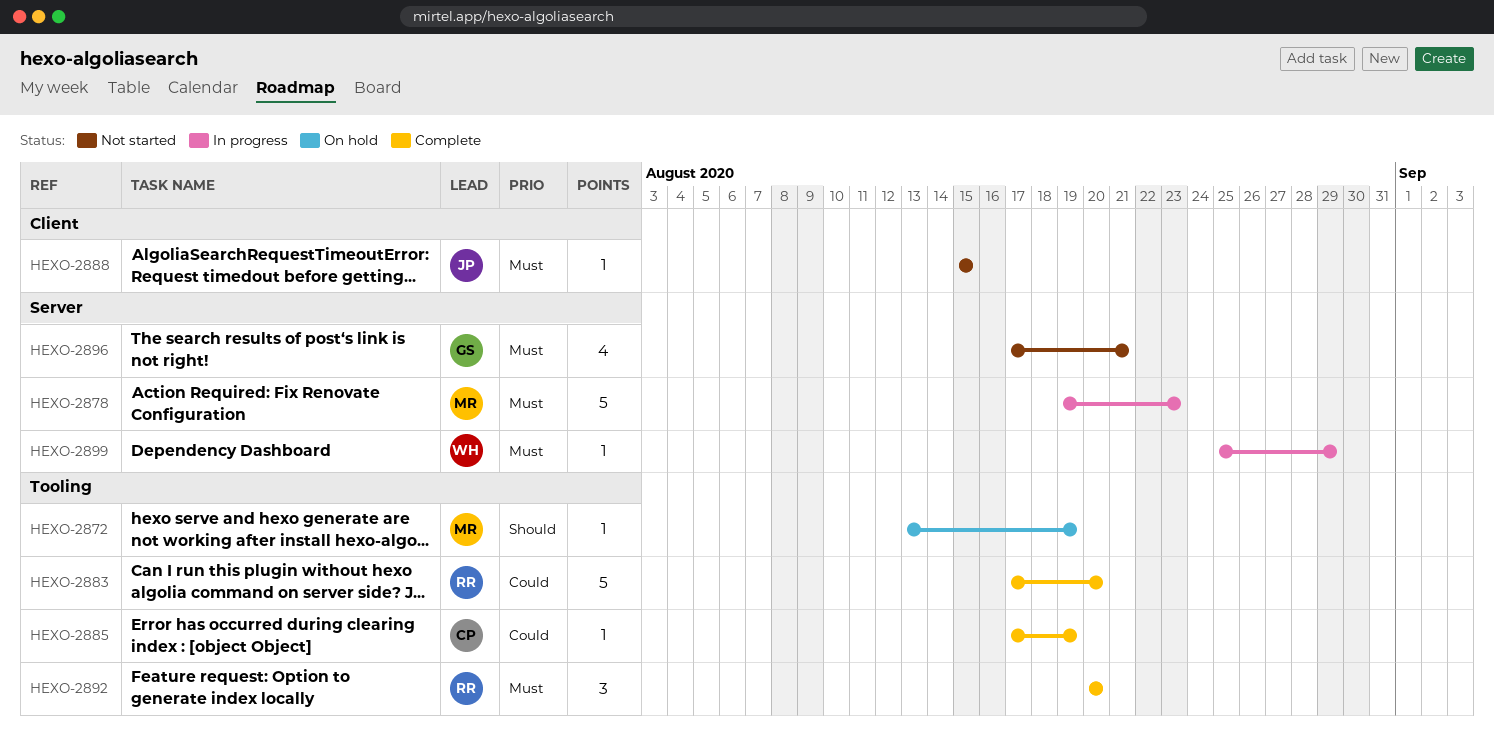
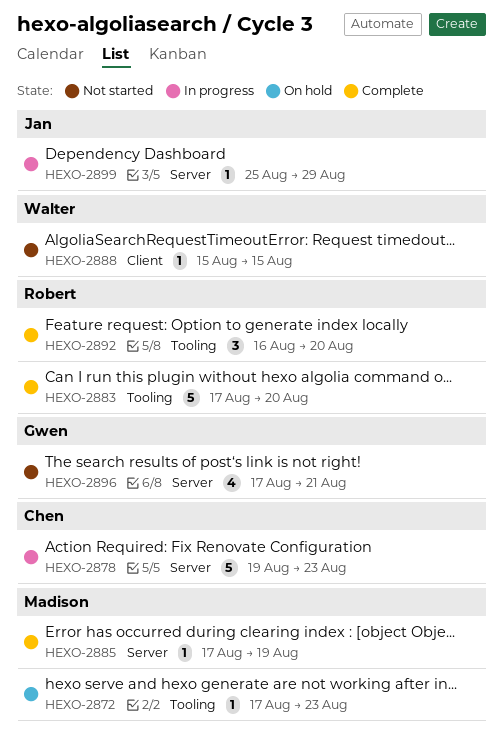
HEXO-2872, start: Aug 13 -> Aug 17
HEXO-2872, due: Aug 19 -> Aug 23
HEXO-2878, owner: Madison -> Chen
HEXO-2885, owner: Chen -> Madison
HEXO-2885, label: Tooling -> Server
HEXO-2888, owner: Jan -> Walter
HEXO-2892, start: Aug 20 -> Aug 16
HEXO-2899, owner: Walter -> Jan

